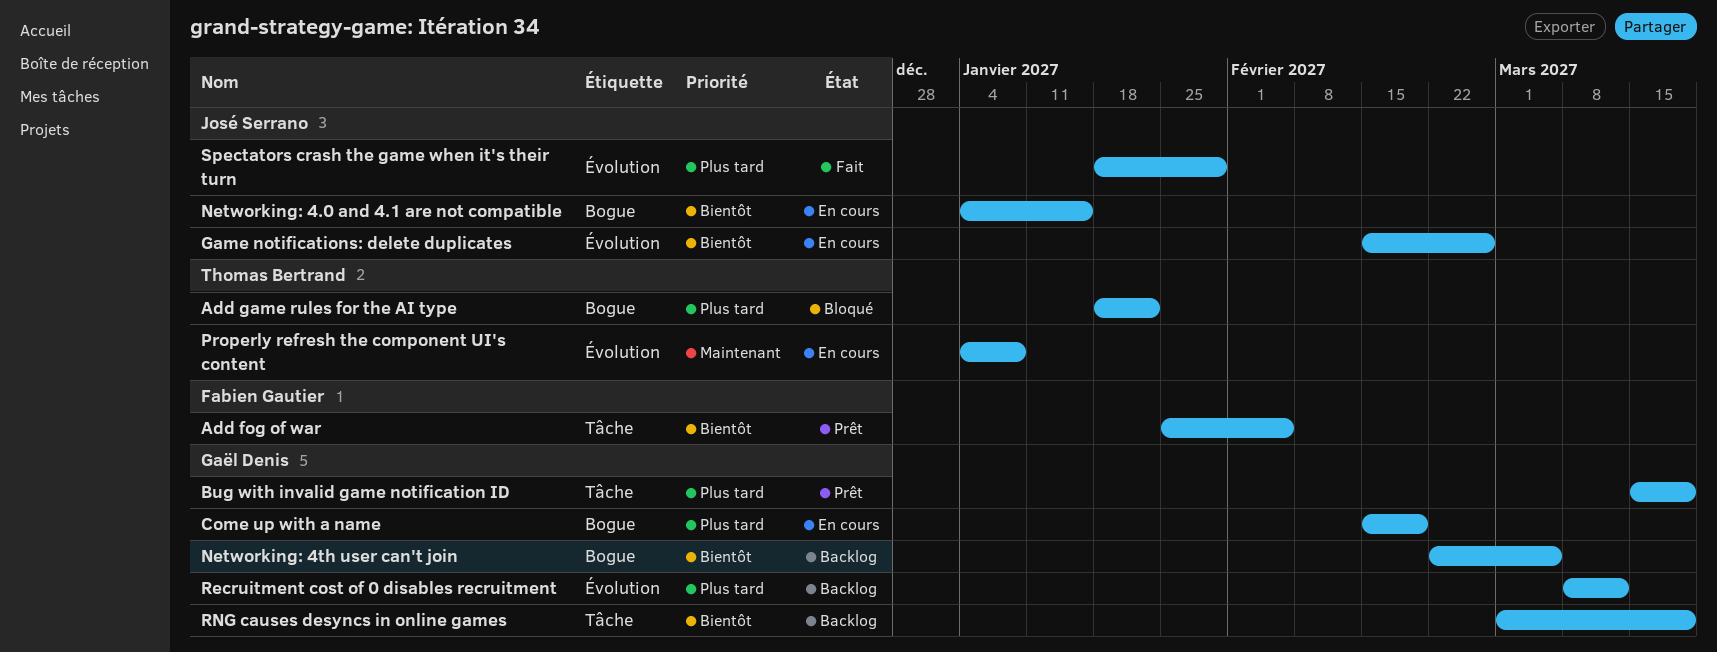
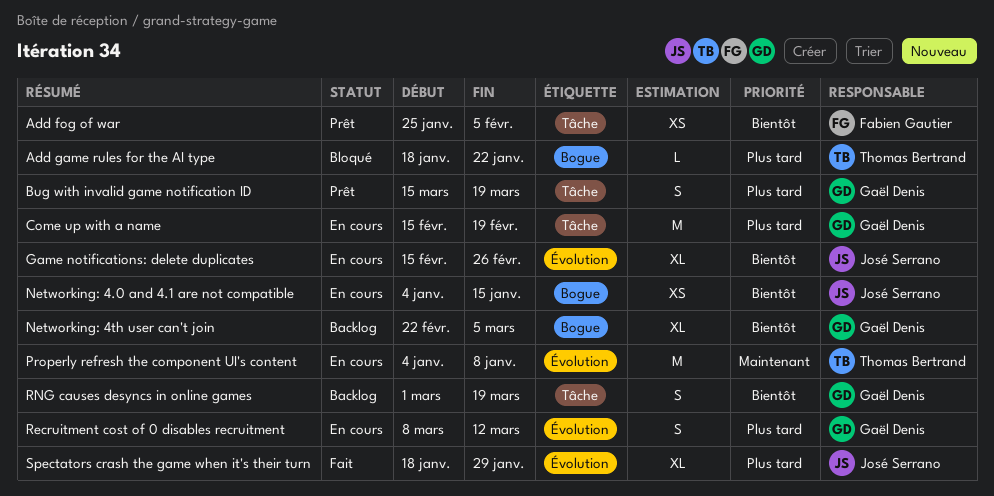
Come up with a name, label: Bogue -> Tâche
Recruitment cost of 0 disables recruitment, status: Backlog -> En cours

